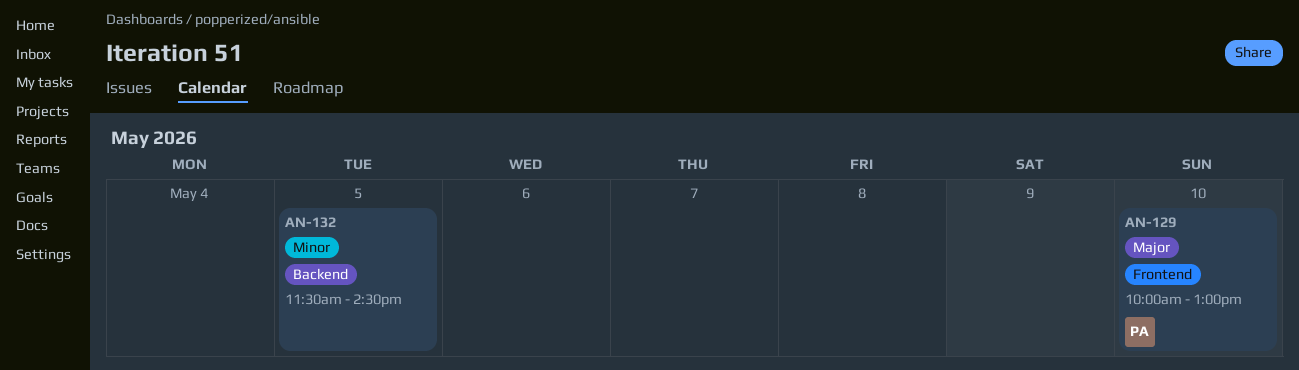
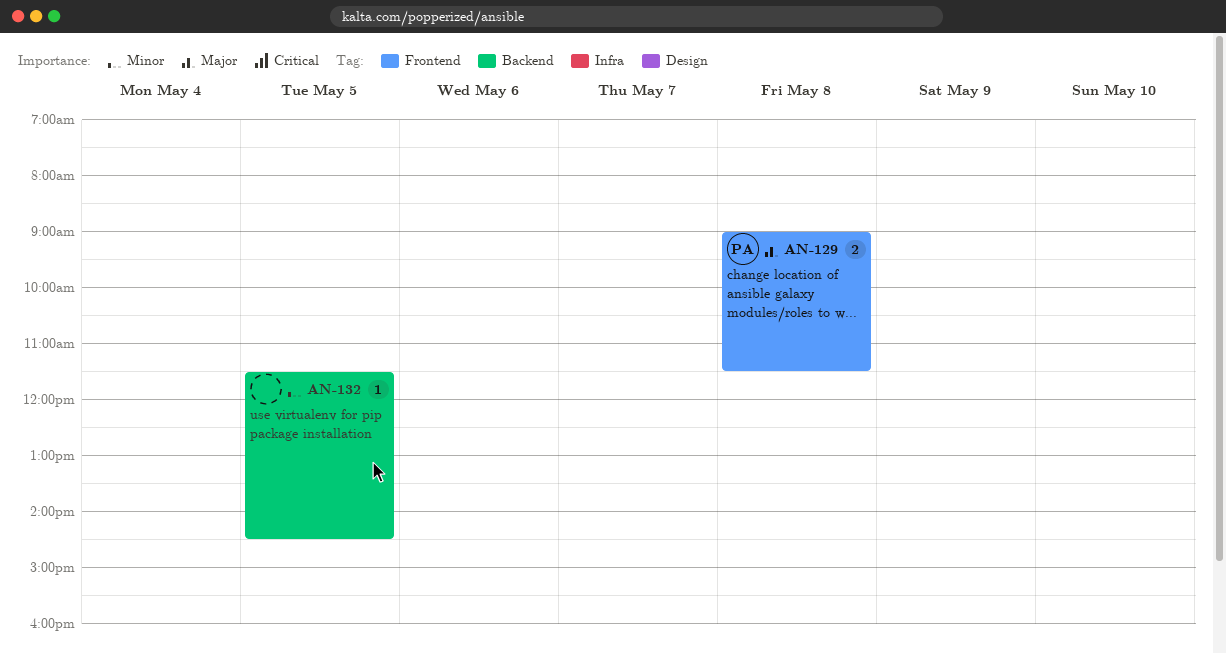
AN-129, day: May 10 -> May 8
AN-129, begins: 10:00 -> 09:00
AN-129, ends: 13:00 -> 11:30

